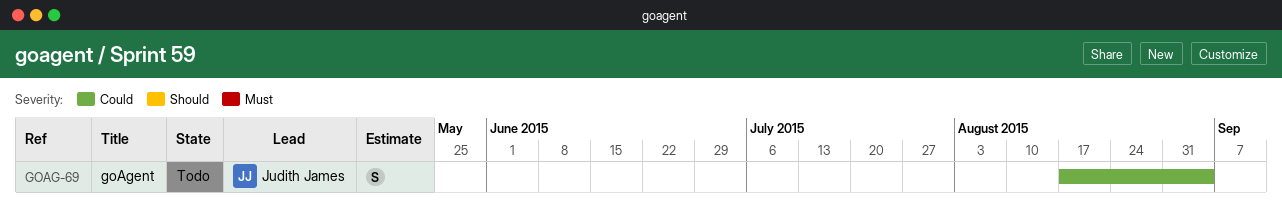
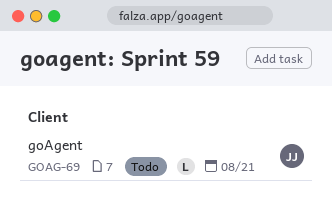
GOAG-69, estimate: S -> L
GOAG-69, due: Sep 4 -> Aug 21

